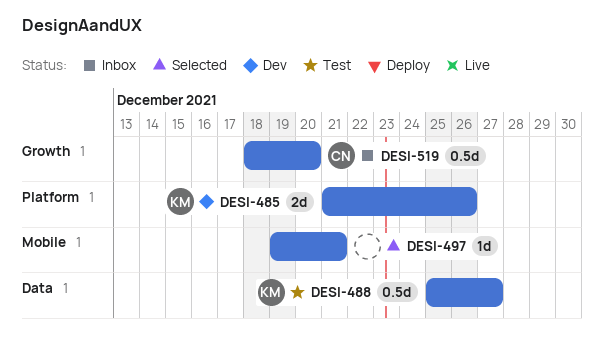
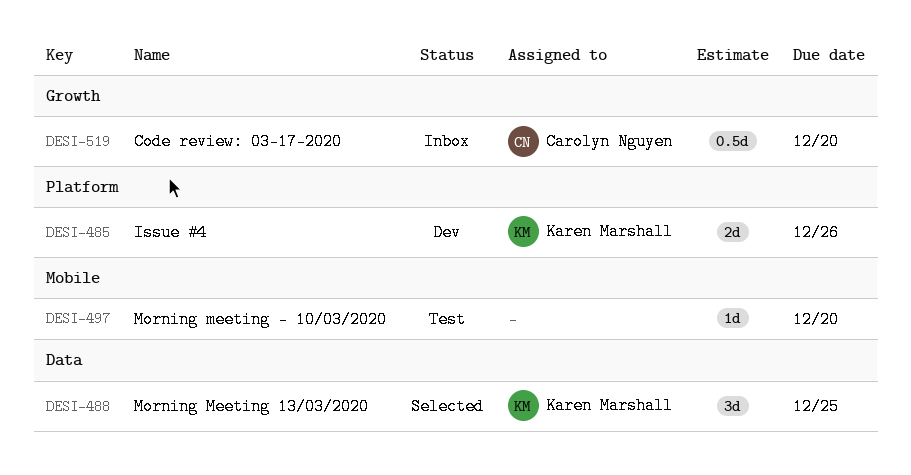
DESI-488, status: Test -> Selected
DESI-488, estimate: 0.5d -> 3d
DESI-488, due: Dec 27 -> Dec 25
DESI-497, status: Selected -> Test
DESI-497, due: Dec 21 -> Dec 20

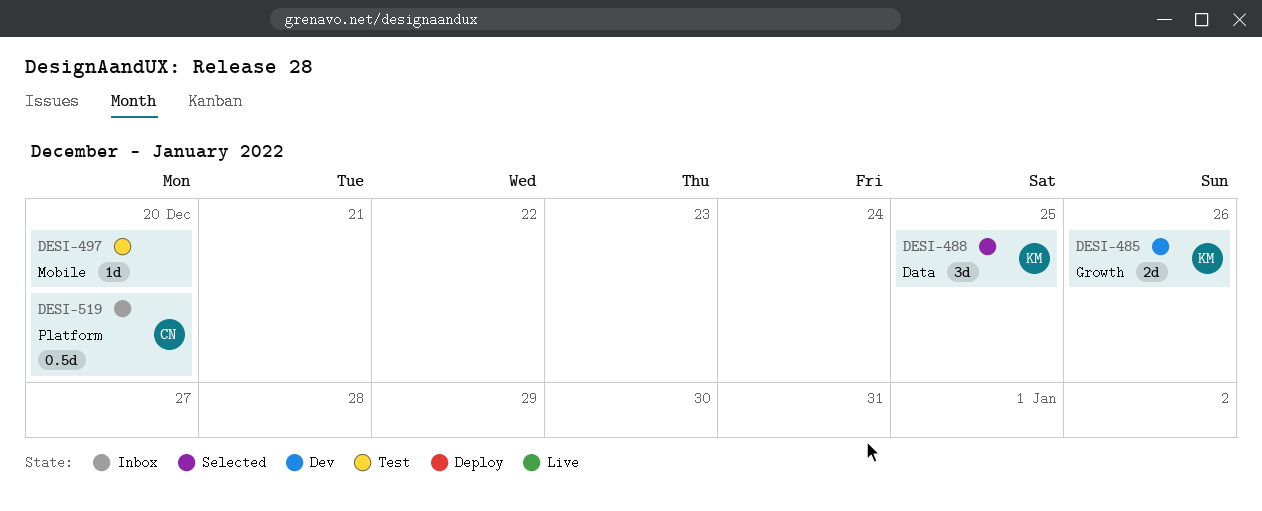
DESI-485, label: Platform -> Growth
DESI-519, label: Growth -> Platform

